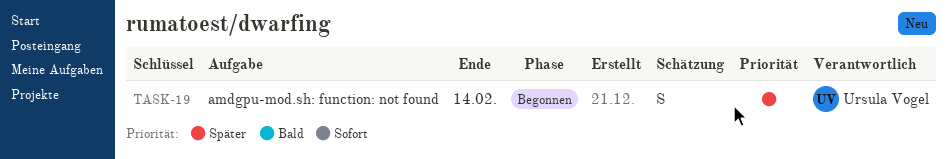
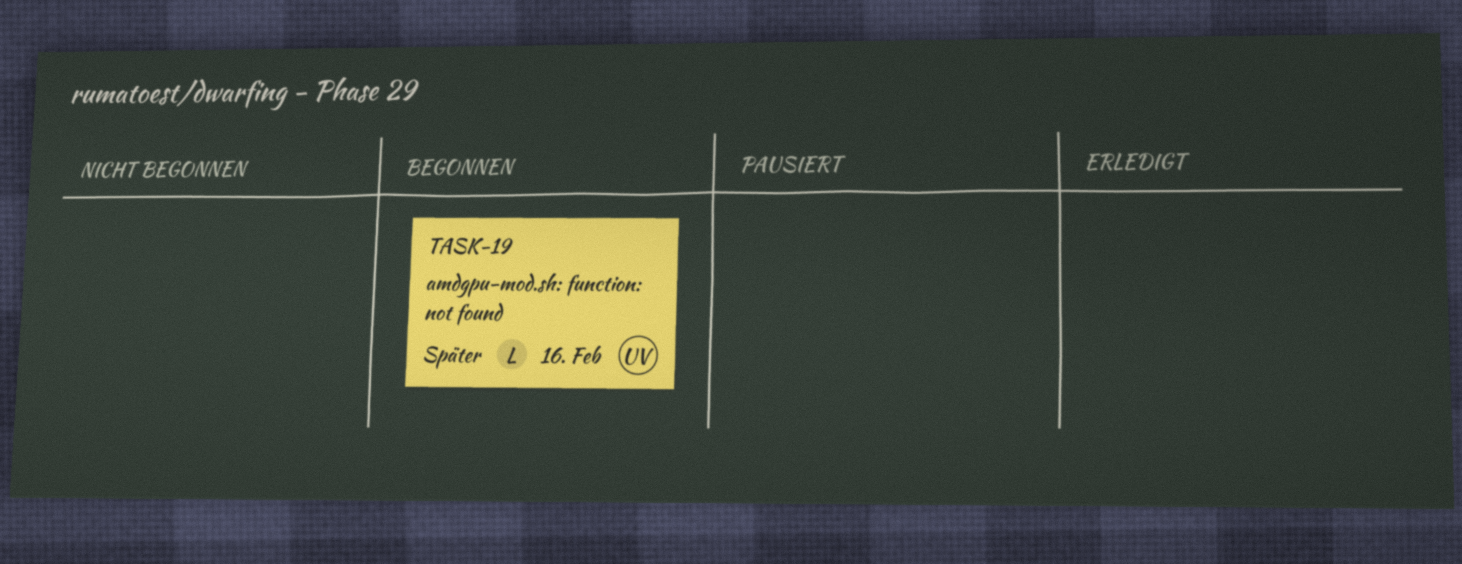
TASK-19, estimate: S -> L
TASK-19, due: Feb 14 -> Feb 16

